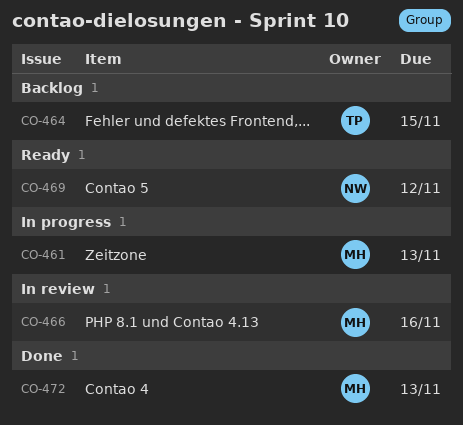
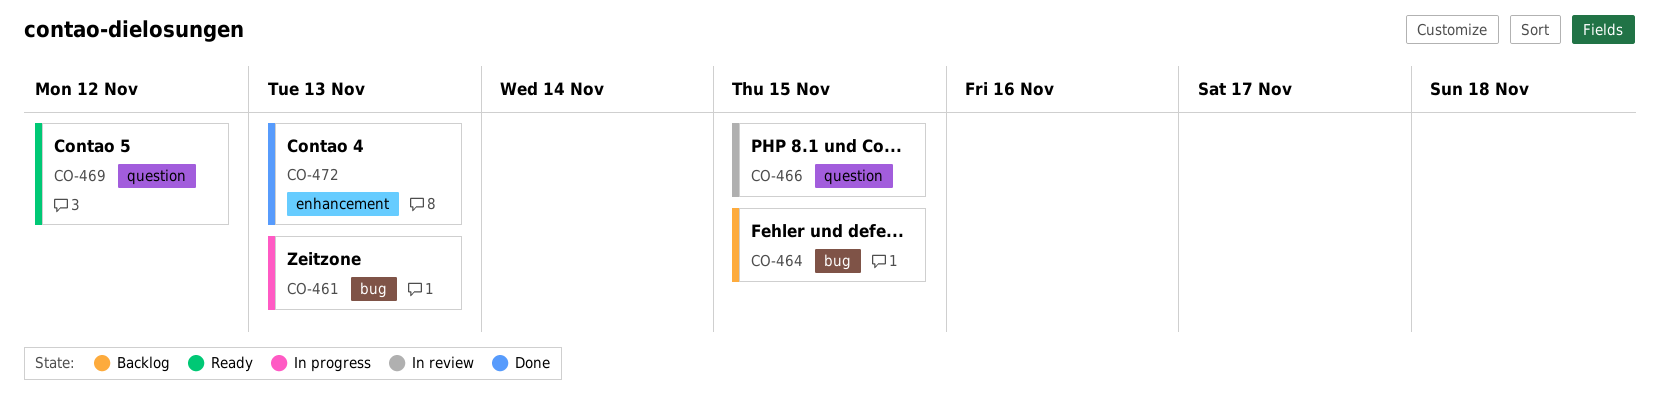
CO-466, due: Nov 16 -> Nov 15

